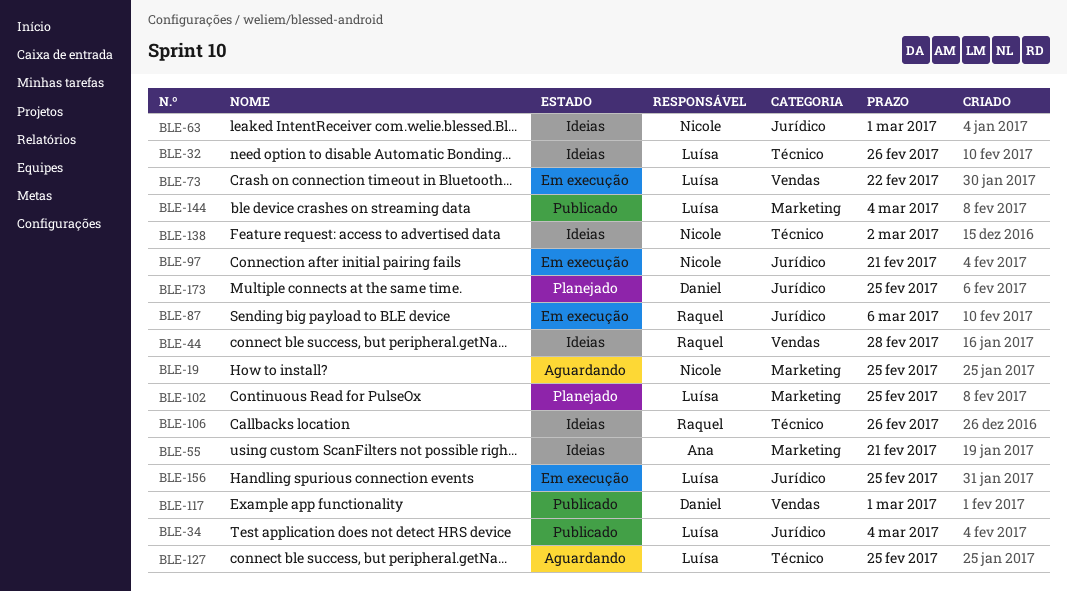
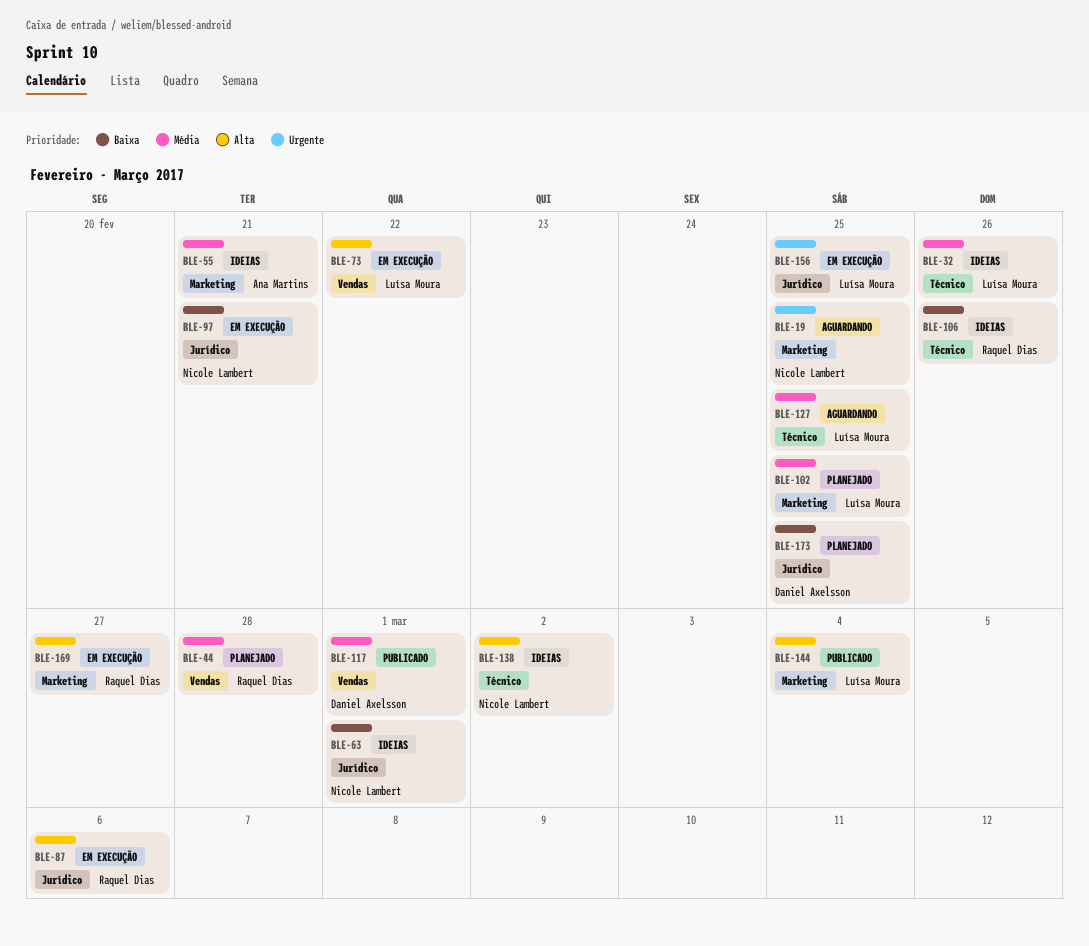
BLE-34: present -> none
BLE-44, status: Ideias -> Planejado
BLE-169: none -> present

